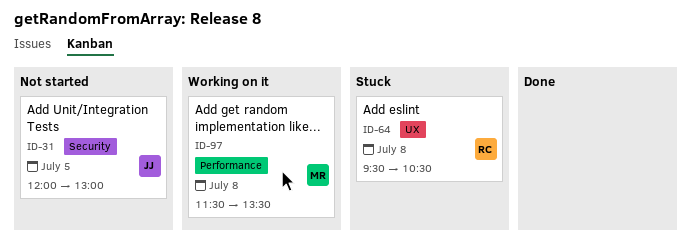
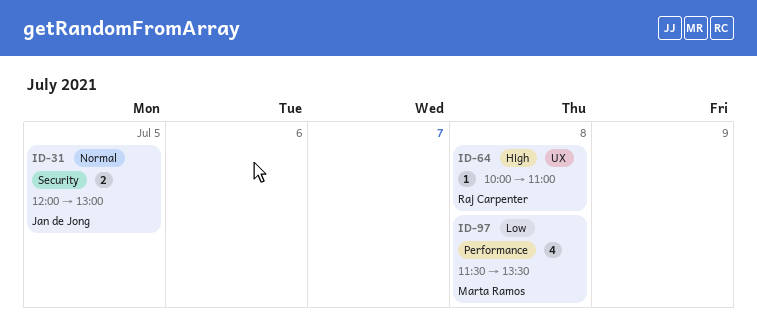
ID-64, begins: 09:30 -> 10:00
ID-64, ends: 10:30 -> 11:00

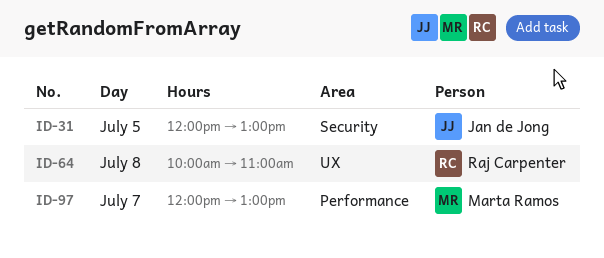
ID-97, day: Jul 8 -> Jul 7
ID-97, begins: 11:30 -> 12:00
ID-97, ends: 13:30 -> 13:00

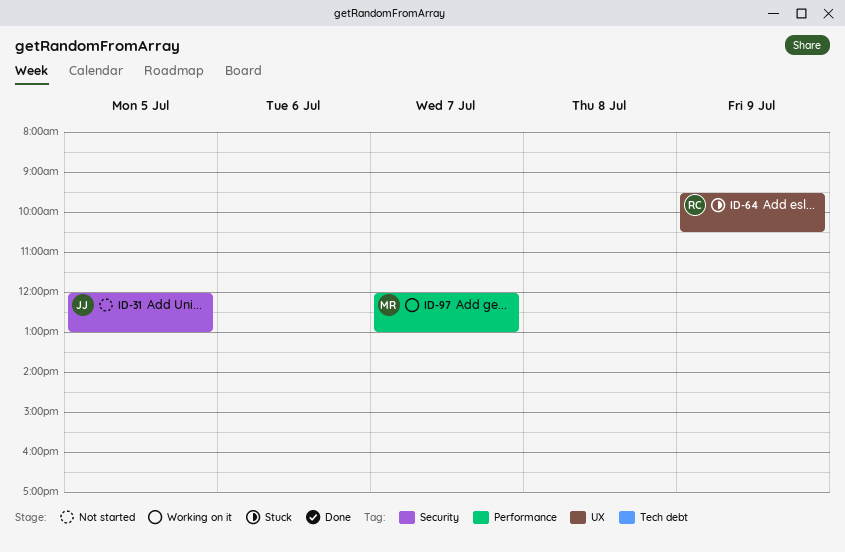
ID-64, day: Jul 8 -> Jul 9
ID-64, begins: 10:00 -> 09:30
ID-64, ends: 11:00 -> 10:30

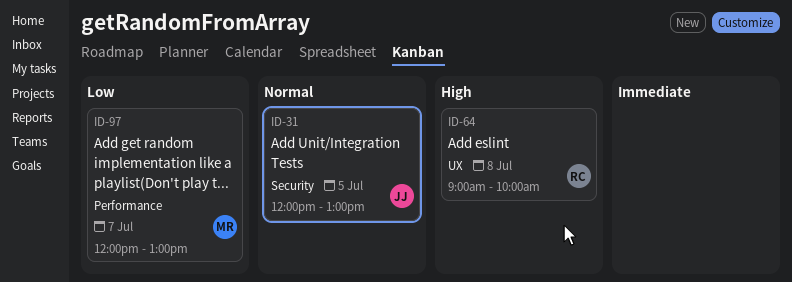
ID-64, day: Jul 9 -> Jul 8
ID-64, begins: 09:30 -> 09:00
ID-64, ends: 10:30 -> 10:00

